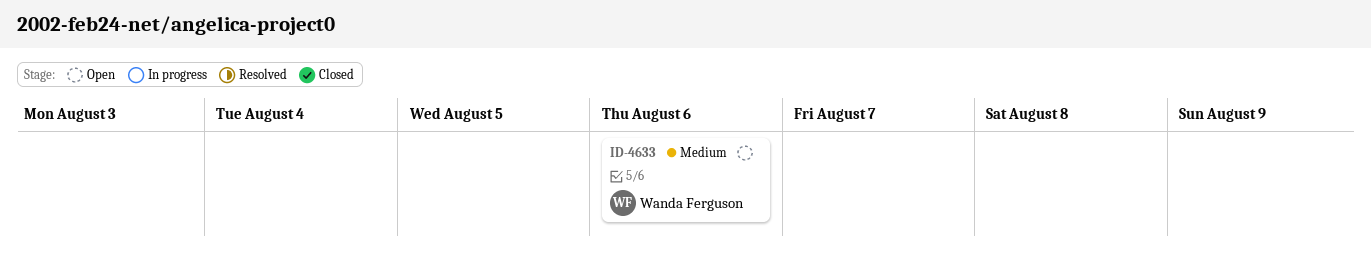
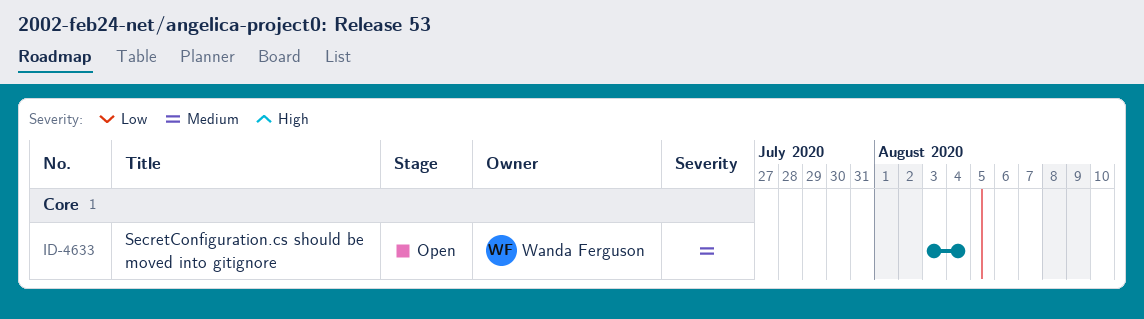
ID-4633, due: Aug 6 -> Aug 4

